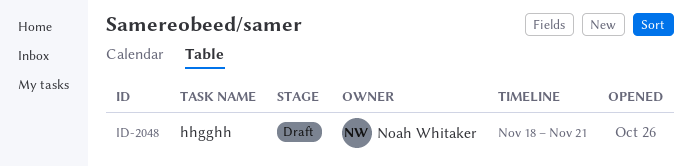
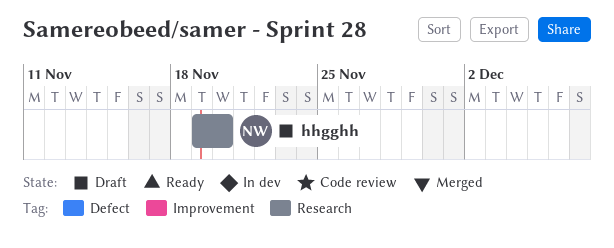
hhgghh, start: Nov 18 -> Nov 19
hhgghh, due: Nov 21 -> Nov 20

